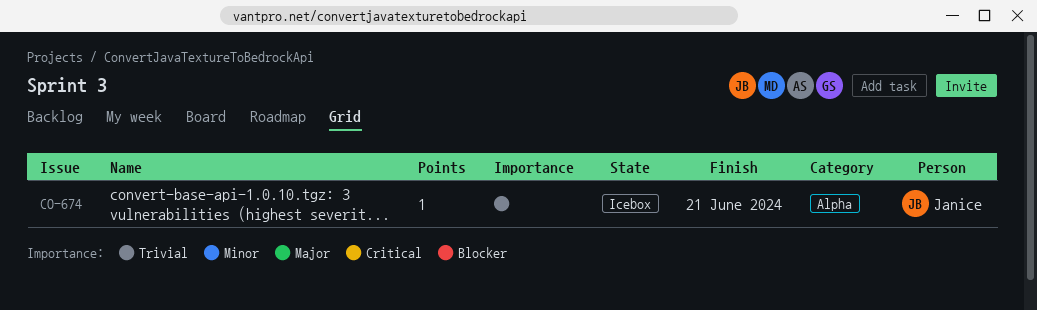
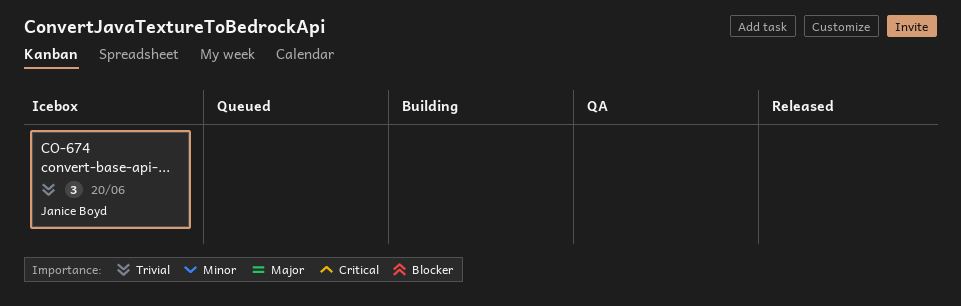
CO-674, estimate: 1 -> 3
CO-674, due: Jun 21 -> Jun 20

